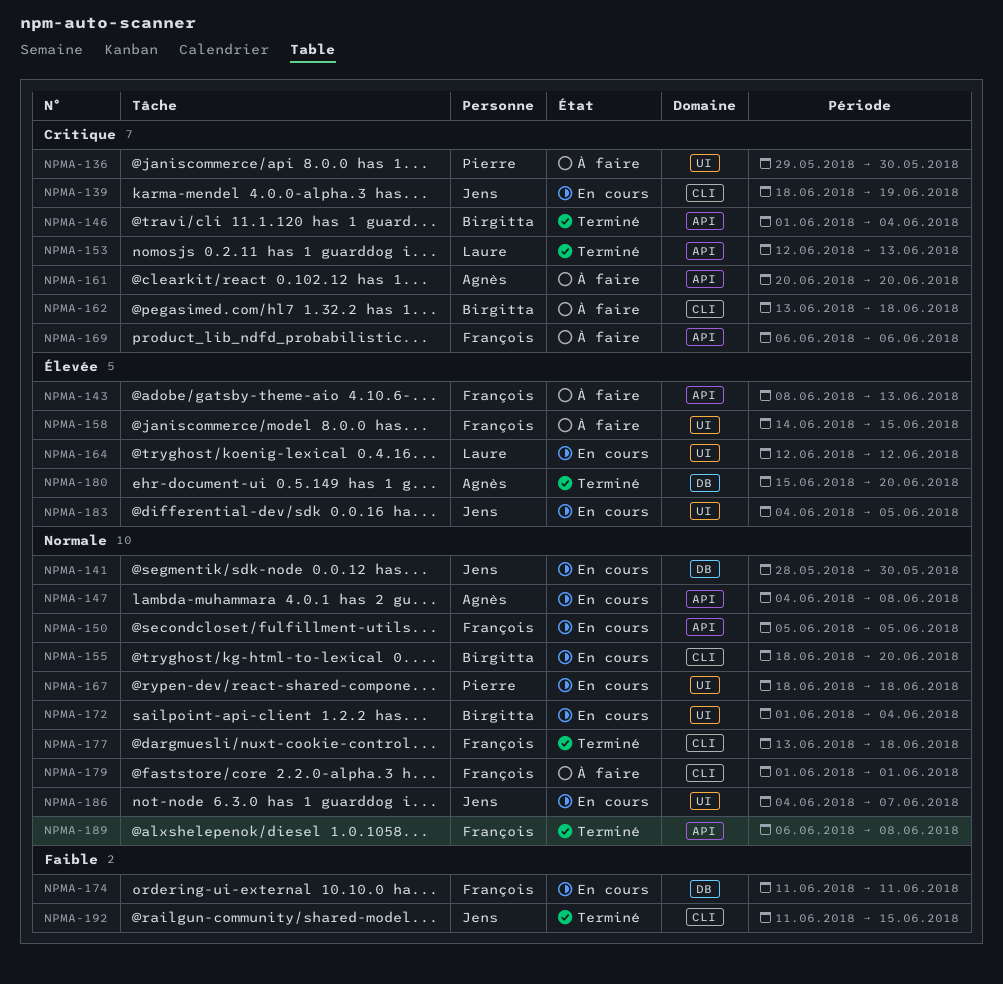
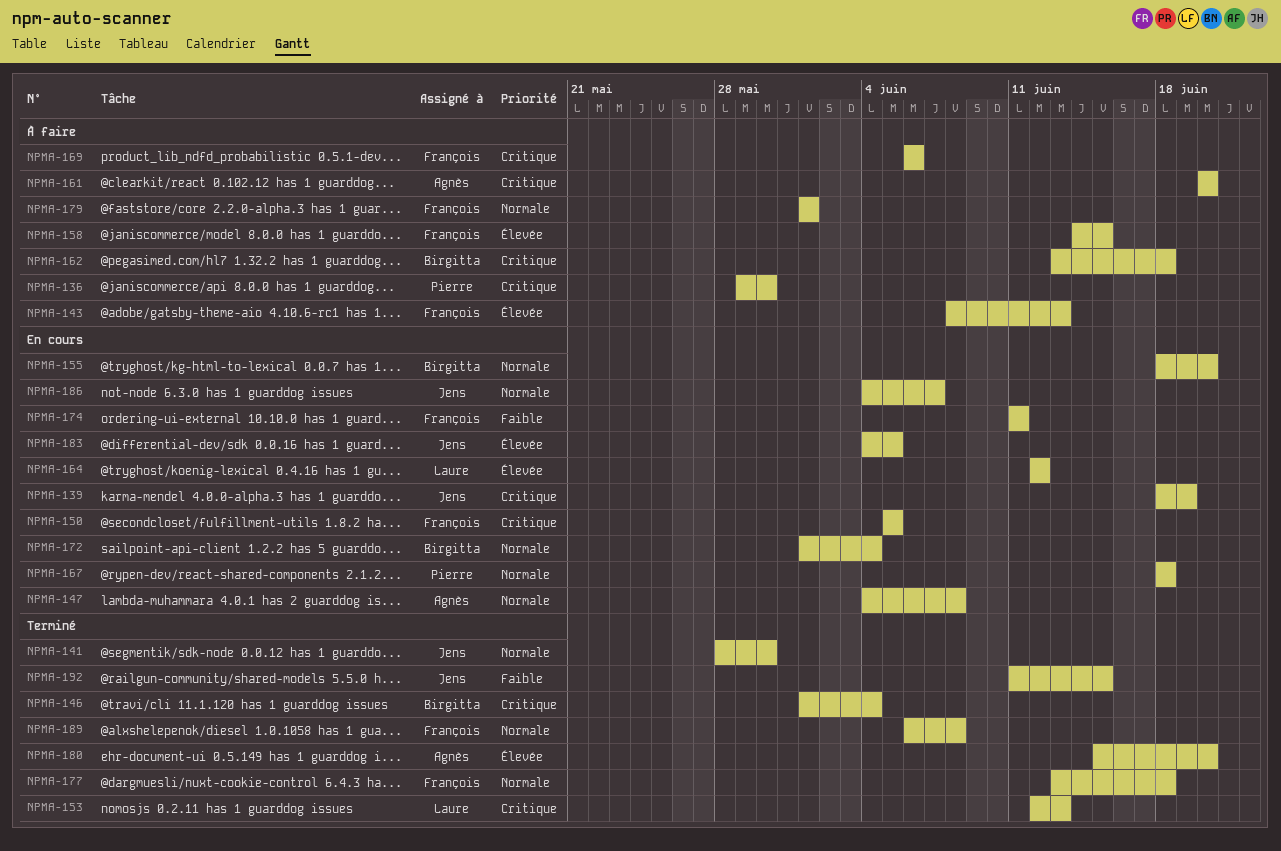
NPMA-141, status: En cours -> Terminé
NPMA-150, priority: Normale -> Critique

